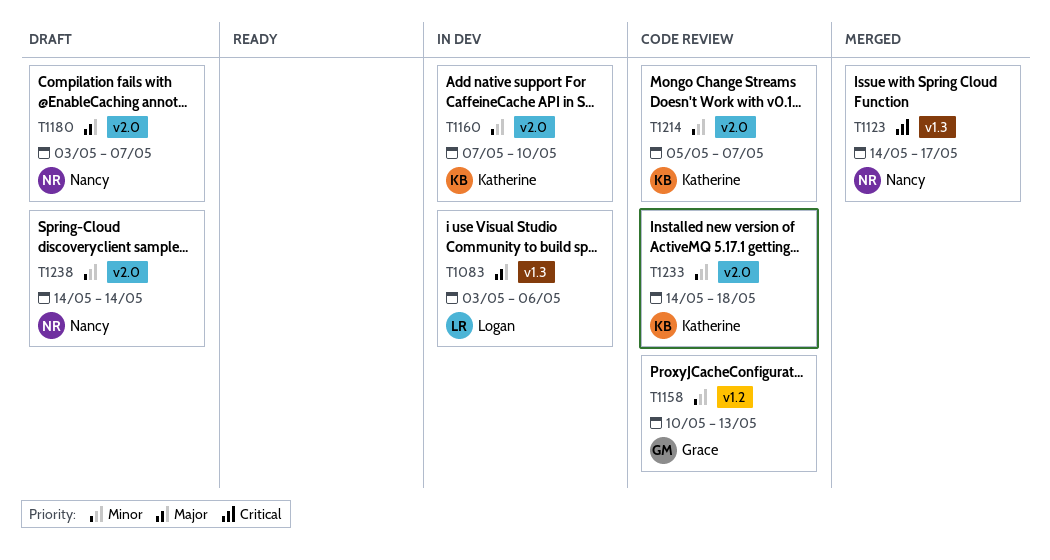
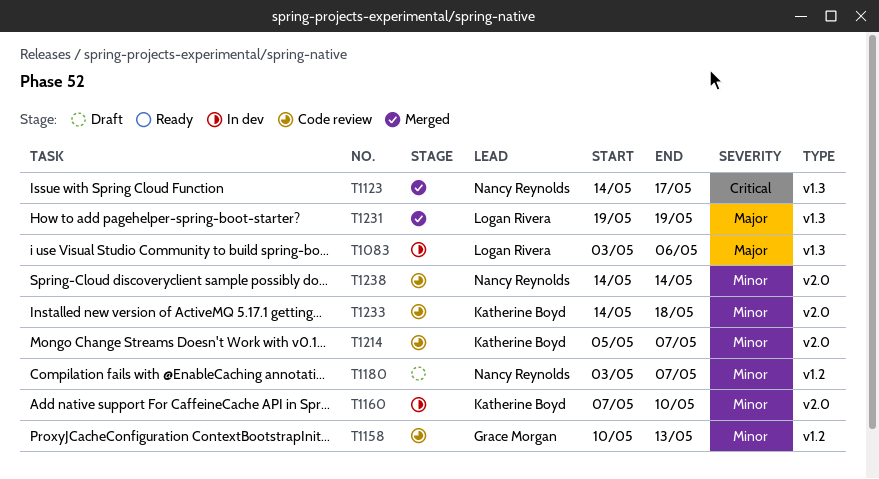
T1180, priority: Major -> Minor
T1180, label: v2.0 -> v1.2
T1231: none -> present
T1238, status: Draft -> Code review

